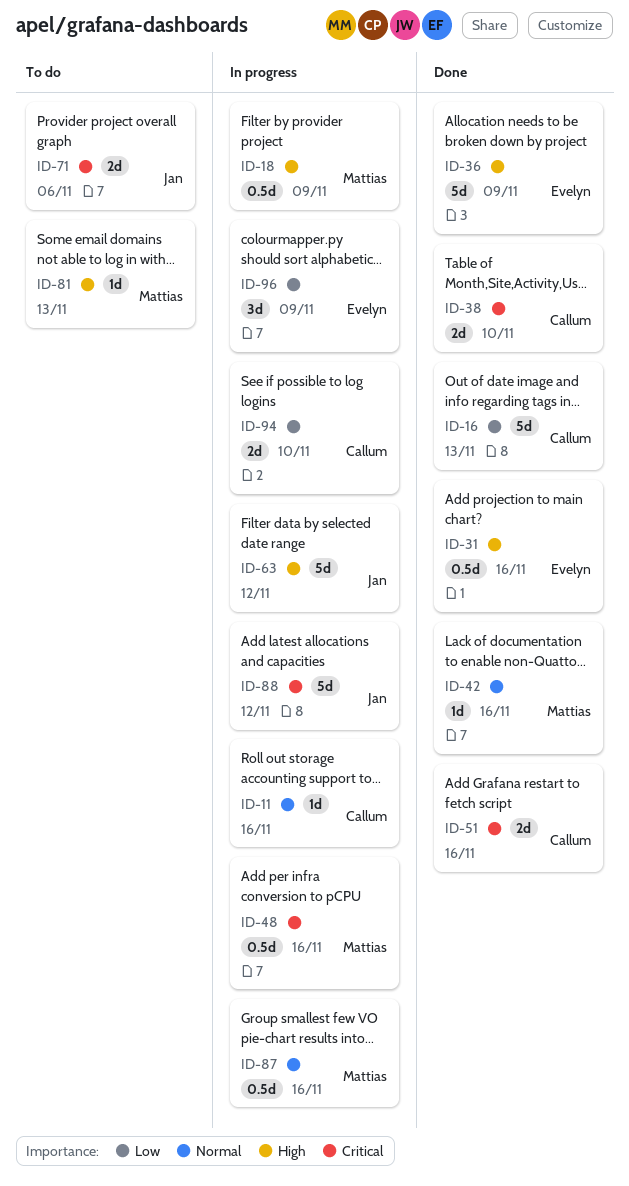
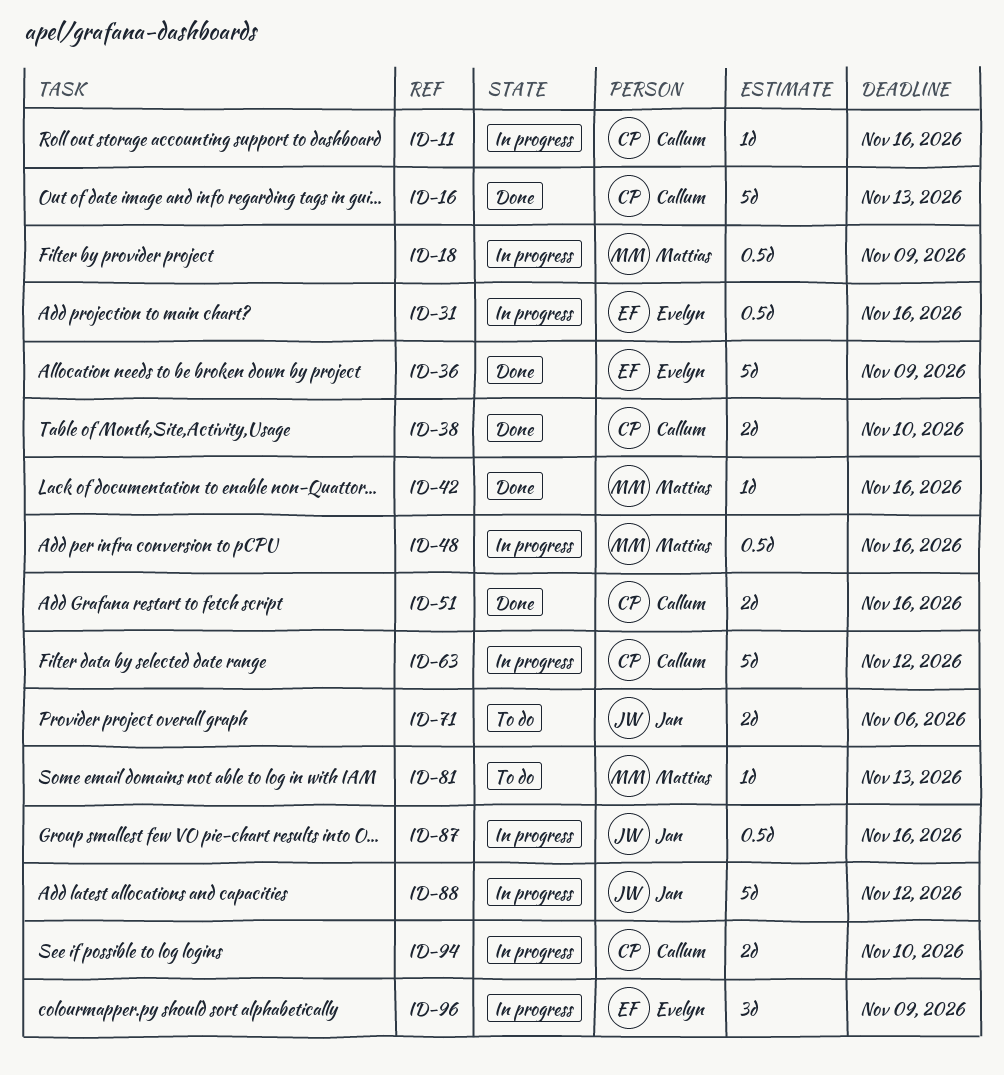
ID-31, status: Done -> In progress
ID-63, owner: Jan -> Callum
ID-87, owner: Mattias -> Jan

